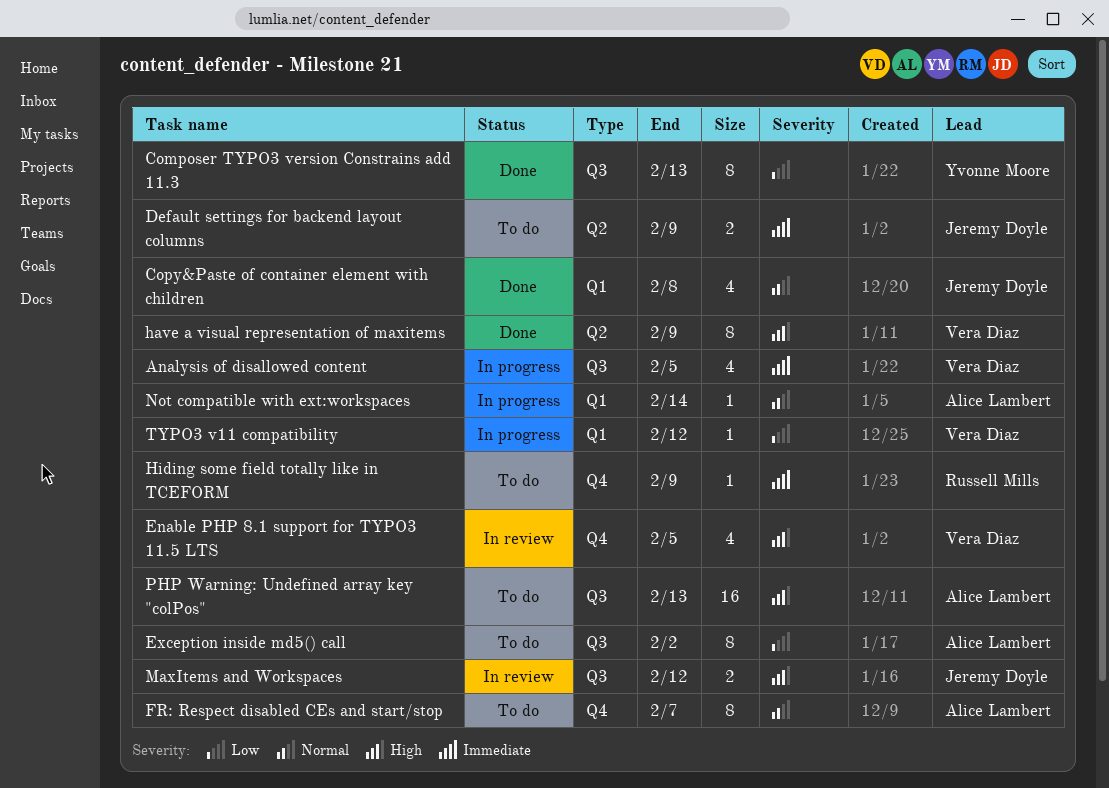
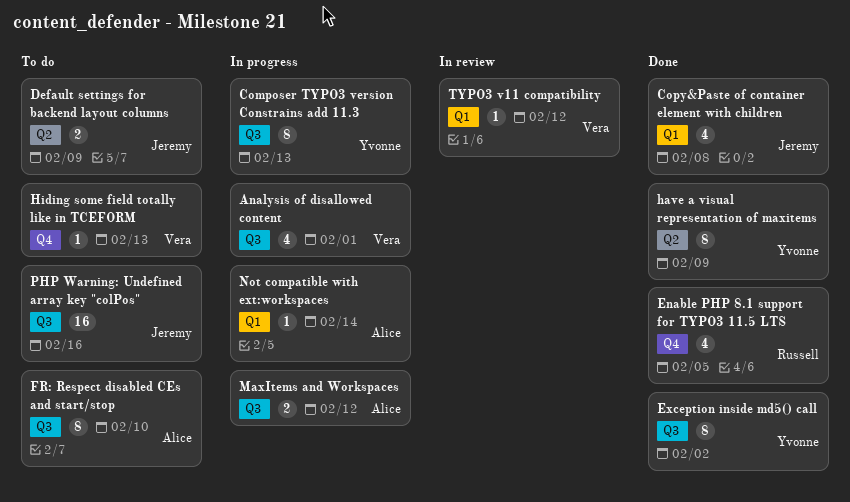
Analysis of disallowed content, due: Feb 5 -> Feb 1
Composer TYPO3 version Constrains add 11.3, status: Done -> In progress
Enable PHP 8.1 support for TYPO3 11.5 LTS, status: In review -> Done
Enable PHP 8.1 support for TYPO3 11.5 LTS, owner: Vera Diaz -> Russell Mills
Exception inside md5() call, status: To do -> Done
Exception inside md5() call, owner: Alice Lambert -> Yvonne Moore
FR: Respect disabled CEs and start/stop, label: Q4 -> Q3
FR: Respect disabled CEs and start/stop, due: Feb 7 -> Feb 10
have a visual representation of maxitems, owner: Vera Diaz -> Yvonne Moore
Hiding some field totally like in TCEFORM, owner: Russell Mills -> Vera Diaz
Hiding some field totally like in TCEFORM, due: Feb 9 -> Feb 13
MaxItems and Workspaces, status: In review -> In progress
MaxItems and Workspaces, owner: Jeremy Doyle -> Alice Lambert
PHP Warning: Undefined array key "colPos", owner: Alice Lambert -> Jeremy Doyle
PHP Warning: Undefined array key "colPos", due: Feb 13 -> Feb 16
TYPO3 v11 compatibility, status: In progress -> In review

